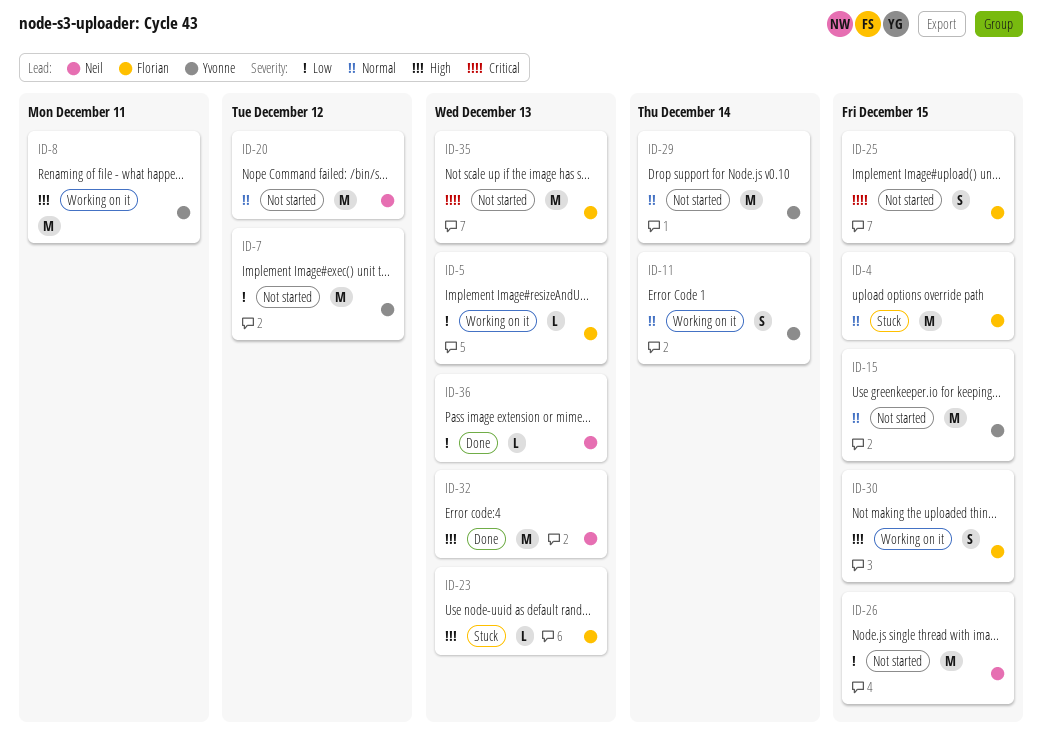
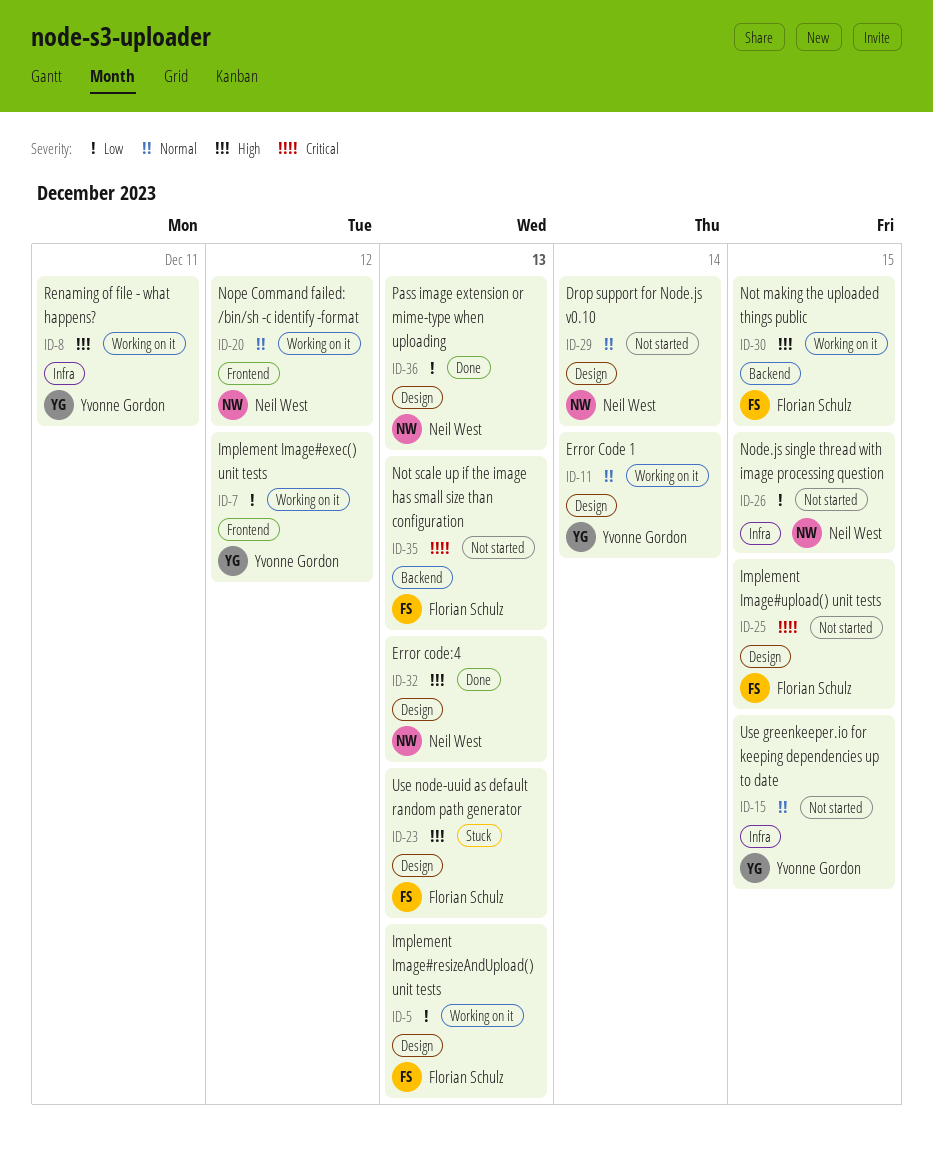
ID-4: present -> none
ID-7, status: Not started -> Working on it
ID-20, status: Not started -> Working on it
ID-29, owner: Yvonne Gordon -> Neil West

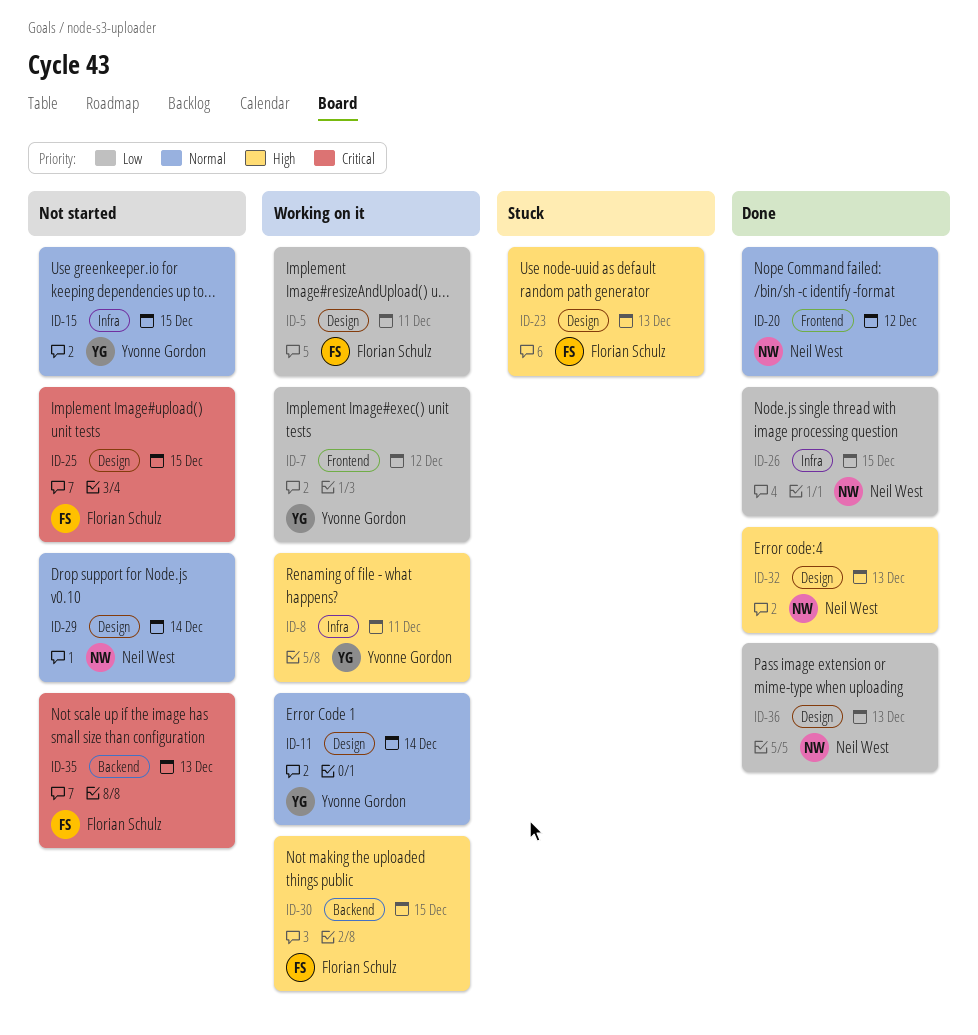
ID-5, due: Dec 13 -> Dec 11
ID-20, status: Working on it -> Done
ID-26, status: Not started -> Done

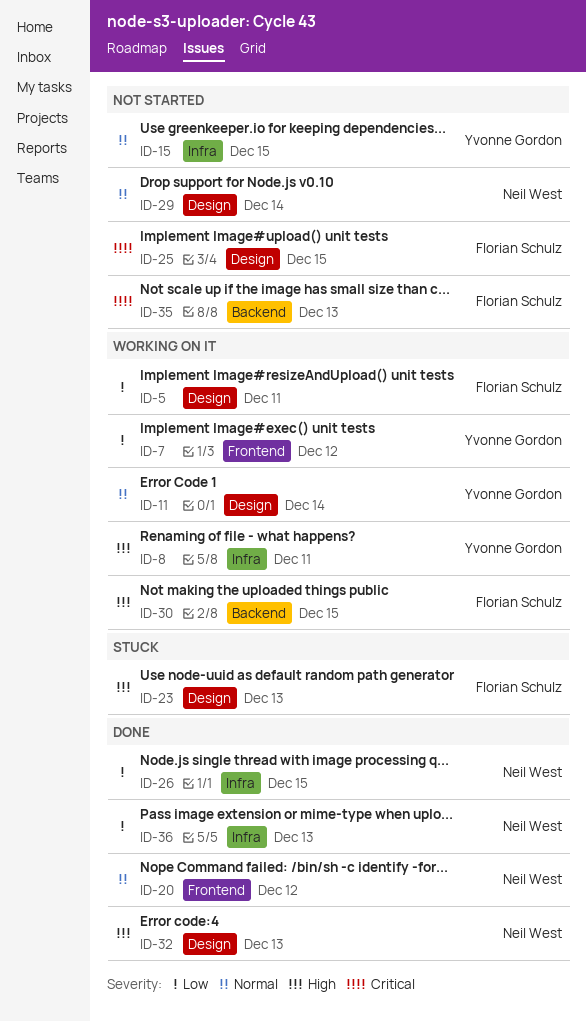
ID-36, label: Design -> Infra

